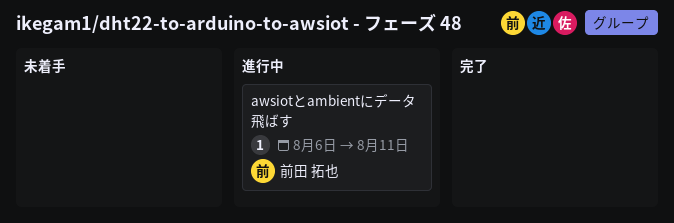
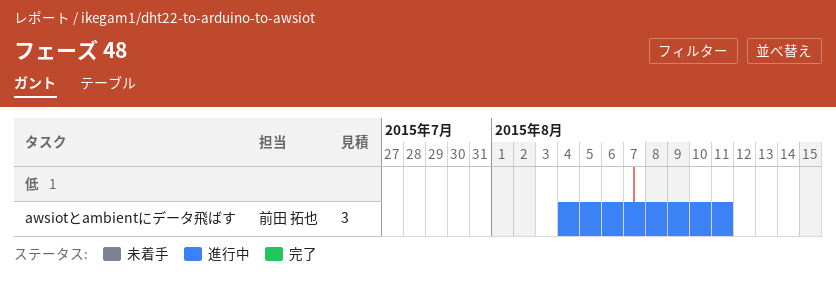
awsiotとambientにデータ飛ばす, estimate: 1 -> 3
awsiotとambientにデータ飛ばす, start: Aug 6 -> Aug 4

